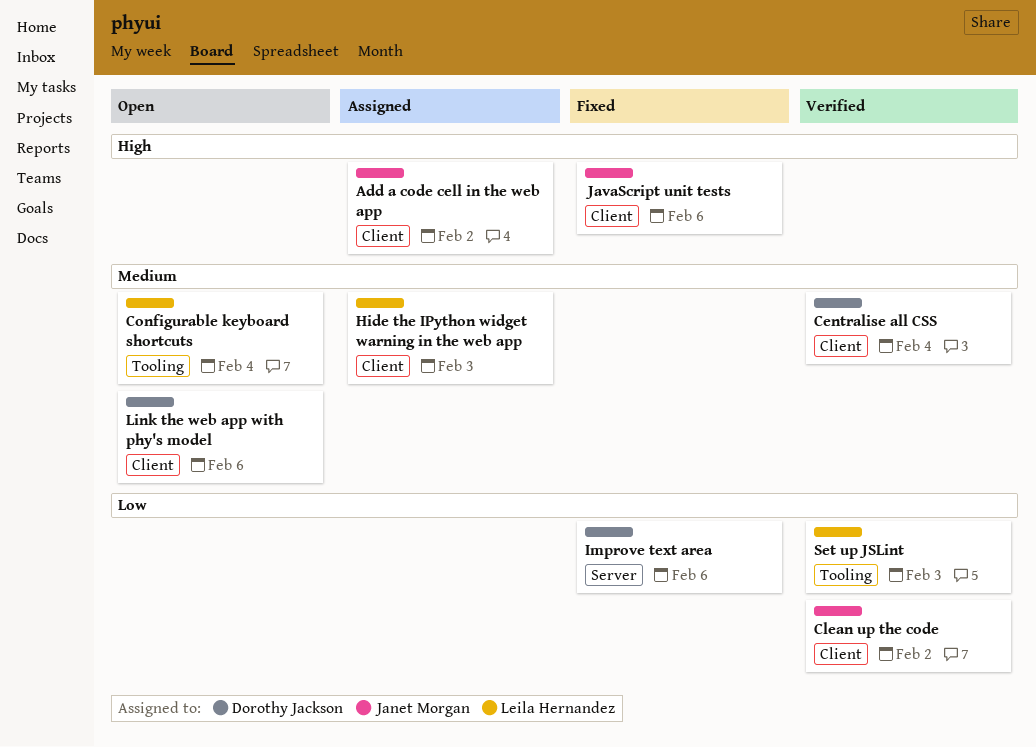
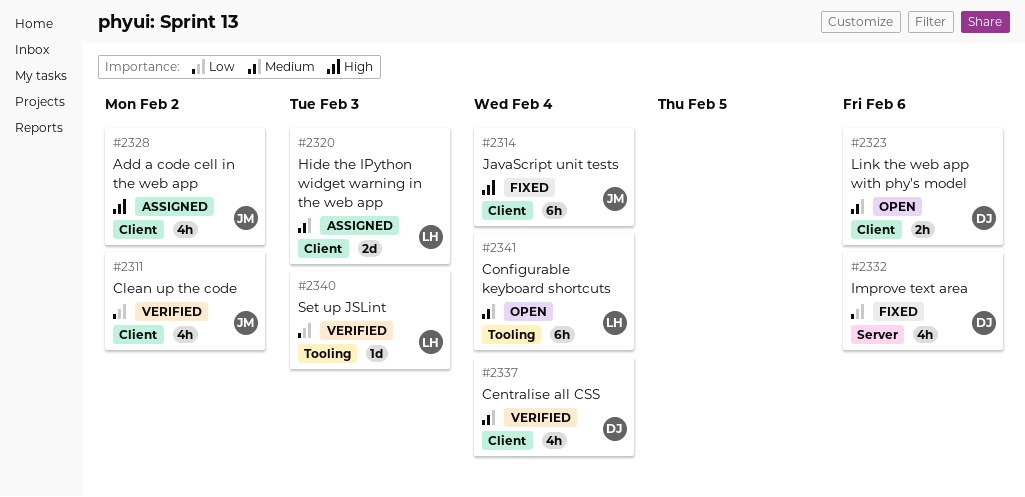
JavaScript unit tests, due: Feb 6 -> Feb 4

